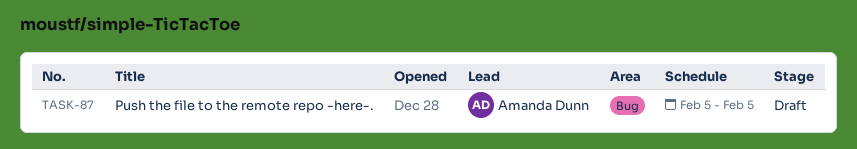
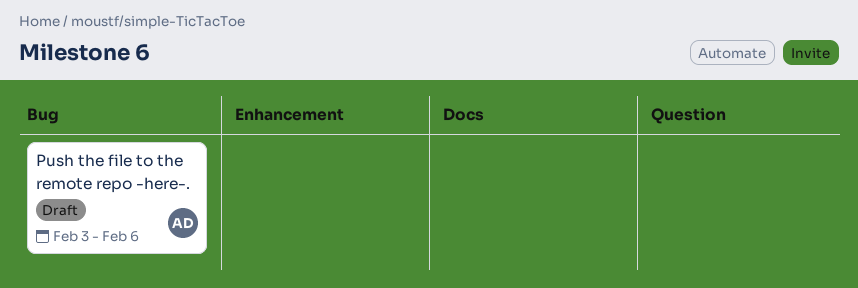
Push the file to the remote repo -here-., start: Feb 5 -> Feb 3
Push the file to the remote repo -here-., due: Feb 5 -> Feb 6

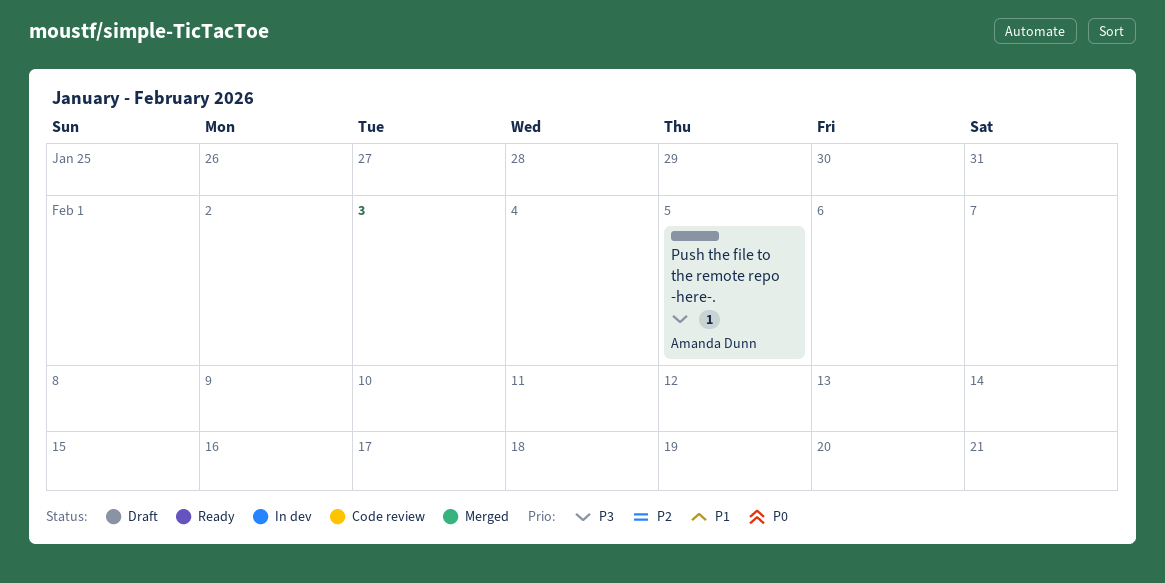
Push the file to the remote repo -here-., due: Feb 6 -> Feb 5

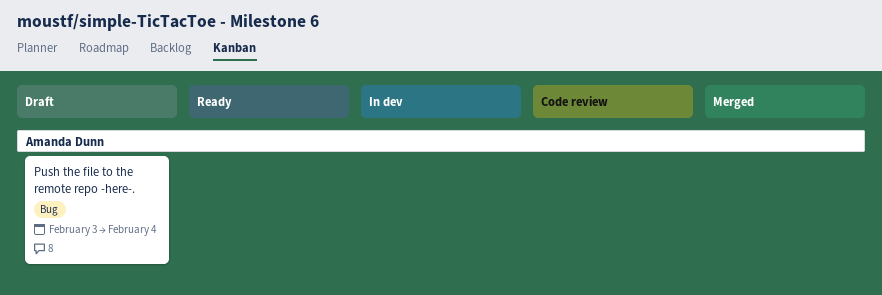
Push the file to the remote repo -here-., due: Feb 5 -> Feb 4

